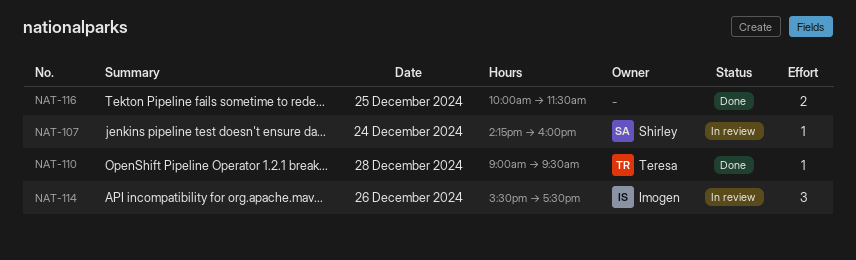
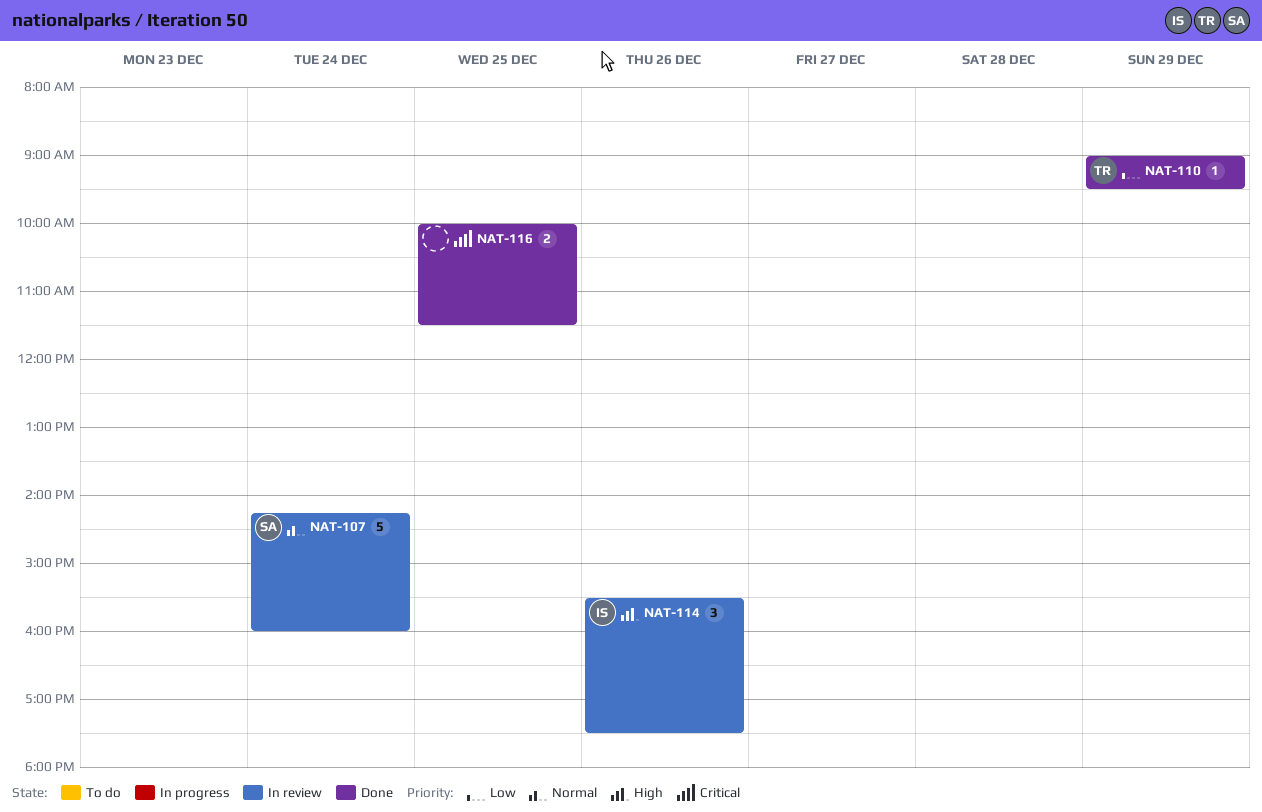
NAT-107, estimate: 1 -> 5
NAT-110, day: Dec 28 -> Dec 29

